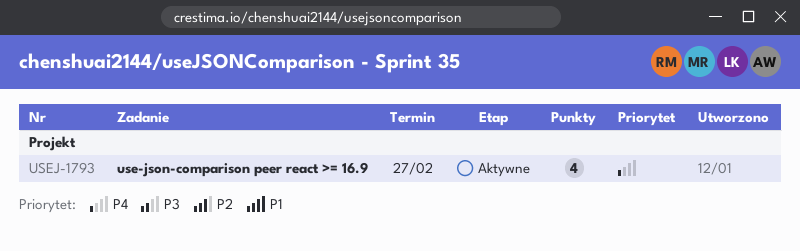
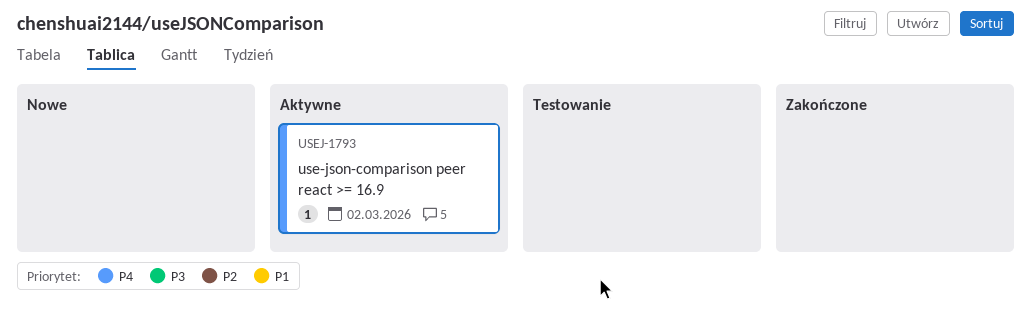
USEJ-1793, estimate: 4 -> 1
USEJ-1793, due: Feb 27 -> Mar 2

